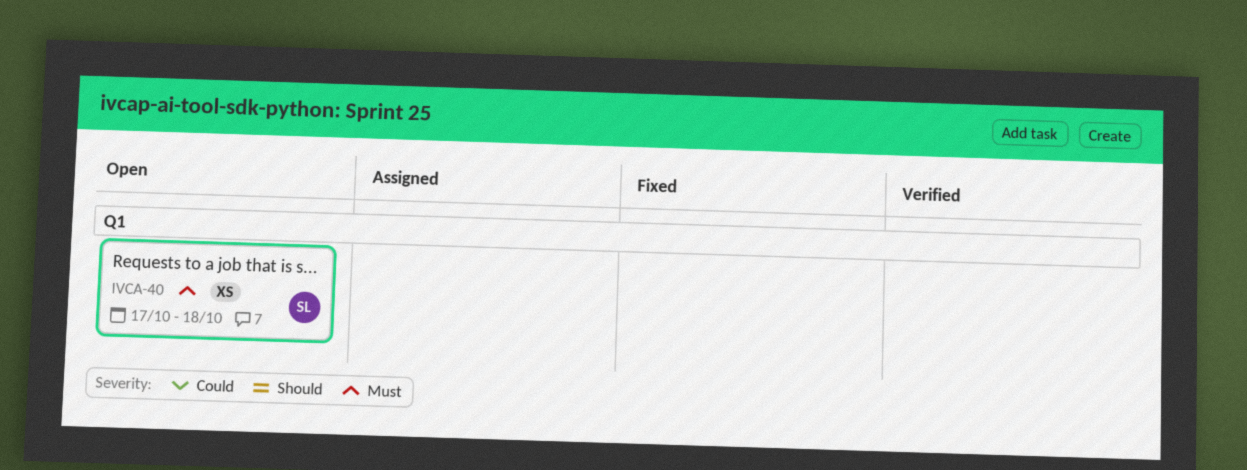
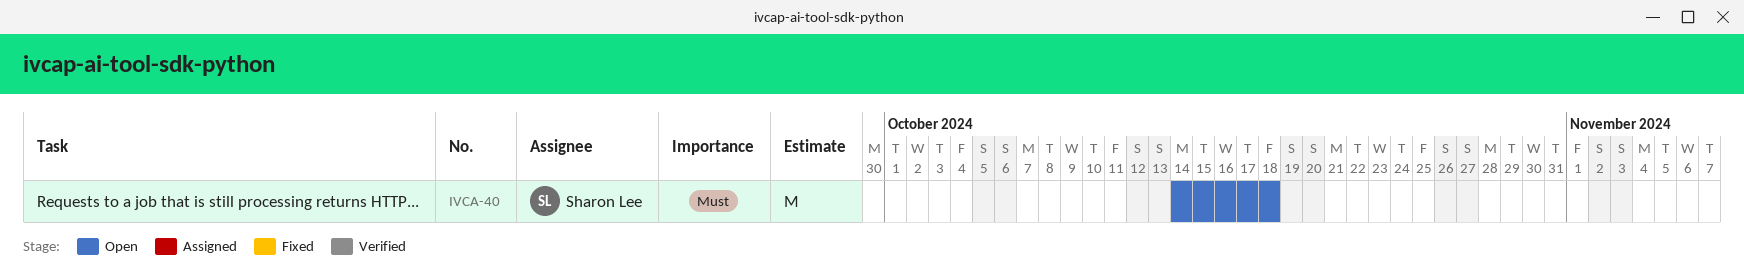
IVCA-40, estimate: XS -> M
IVCA-40, start: Oct 17 -> Oct 14

